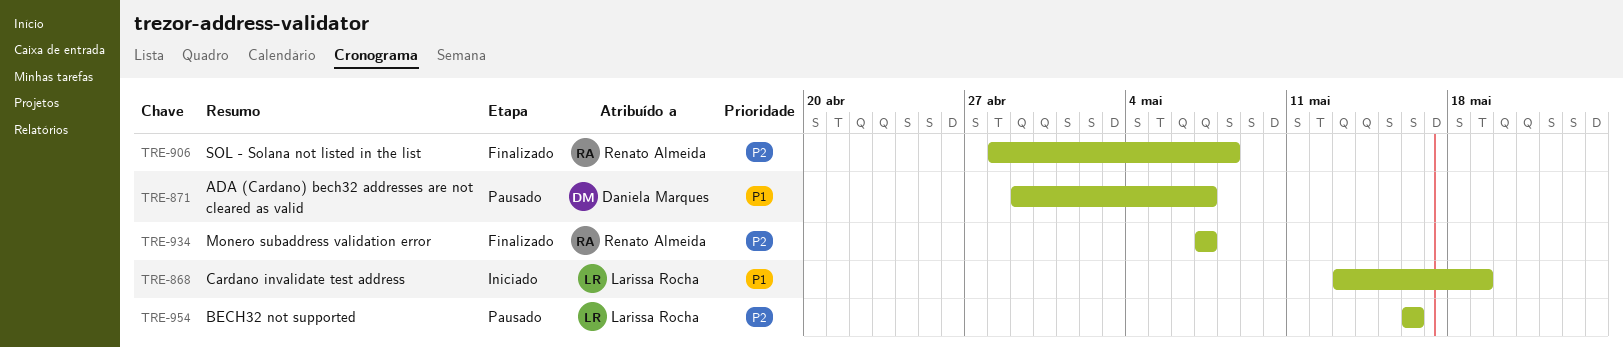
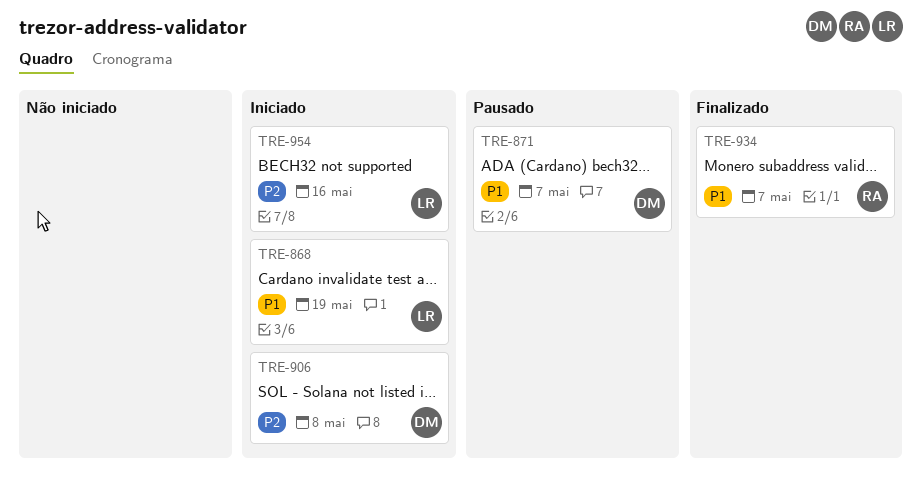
TRE-906, status: Finalizado -> Iniciado
TRE-906, owner: Renato Almeida -> Daniela Marques
TRE-934, priority: P2 -> P1
TRE-954, status: Pausado -> Iniciado

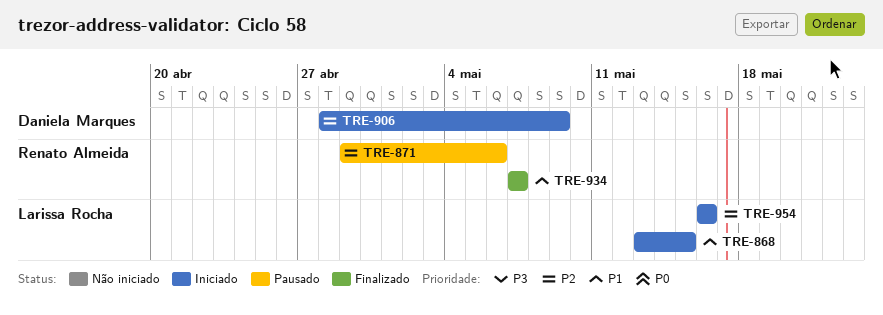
TRE-868, due: May 19 -> May 15
TRE-871, owner: Daniela Marques -> Renato Almeida
TRE-871, priority: P1 -> P2
TRE-871, due: May 7 -> May 6
TRE-906, due: May 8 -> May 9

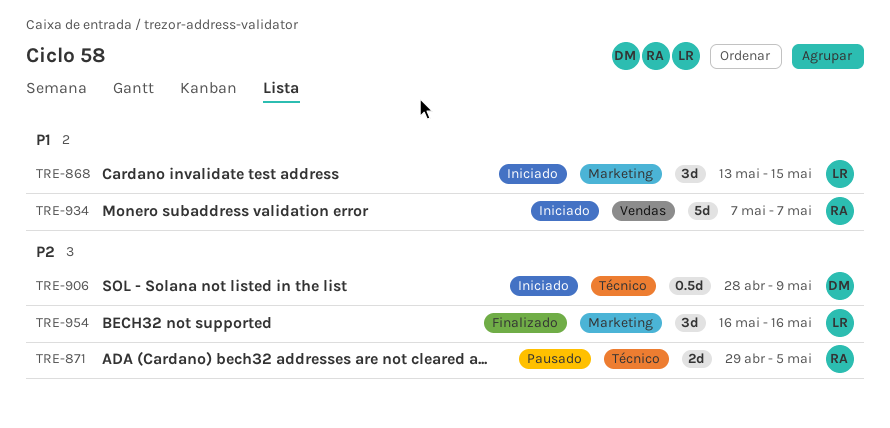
TRE-871, due: May 6 -> May 5
TRE-934, status: Finalizado -> Iniciado
TRE-954, status: Iniciado -> Finalizado

